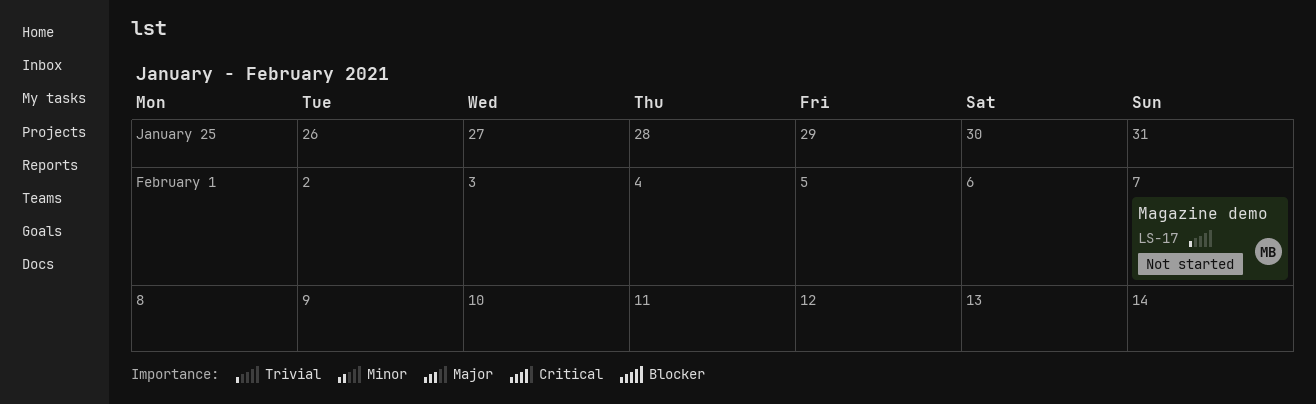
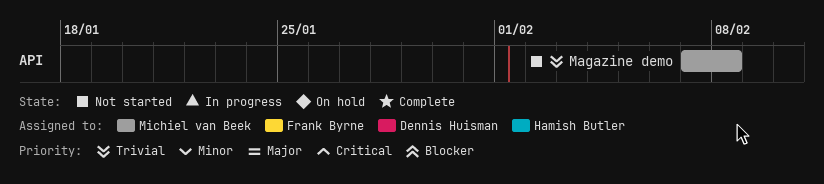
Magazine demo, due: Feb 7 -> Feb 8

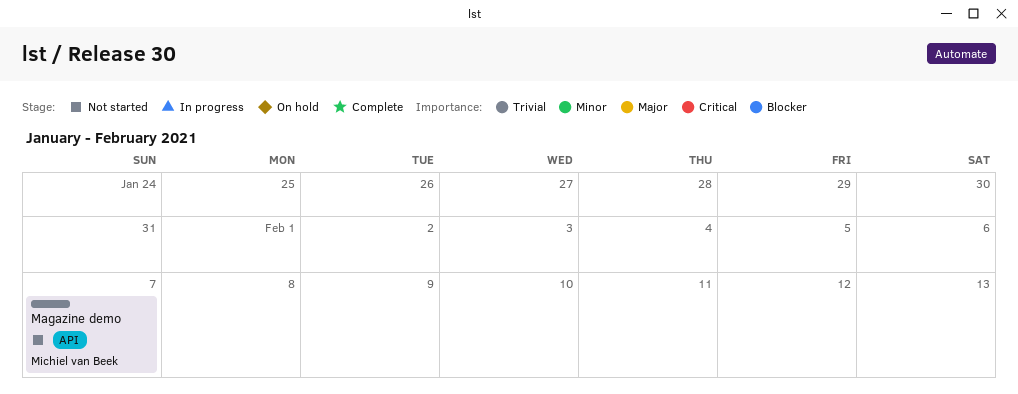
Magazine demo, due: Feb 8 -> Feb 7

